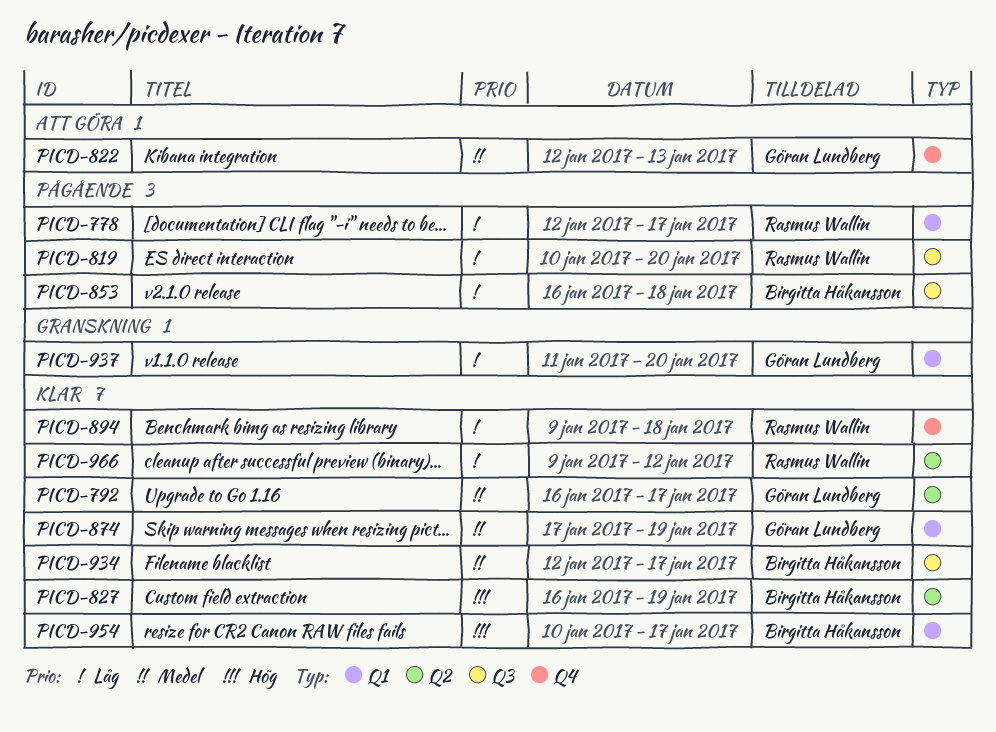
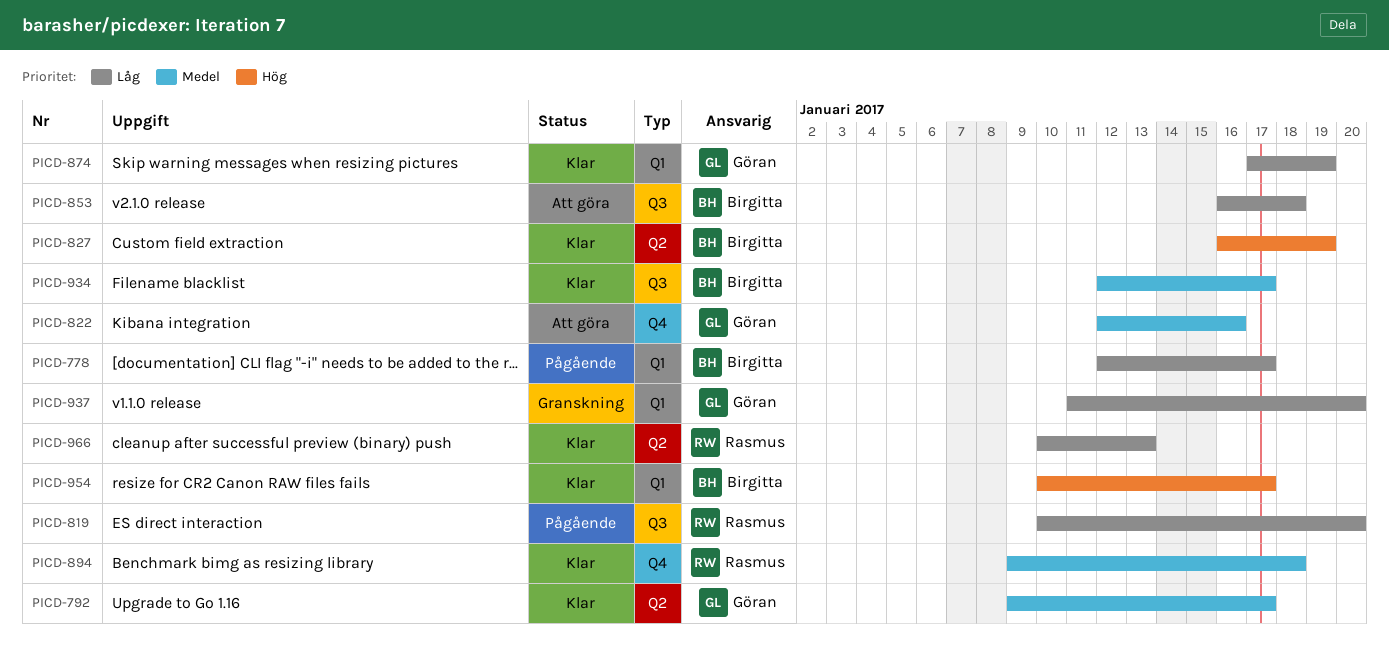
PICD-778, owner: Rasmus Wallin -> Birgitta Håkansson
PICD-792, start: Jan 16 -> Jan 9
PICD-822, due: Jan 13 -> Jan 16
PICD-853, status: Pågående -> Att göra
PICD-874, priority: Medel -> Låg
PICD-894, priority: Låg -> Medel
PICD-966, start: Jan 9 -> Jan 10
PICD-966, due: Jan 12 -> Jan 13

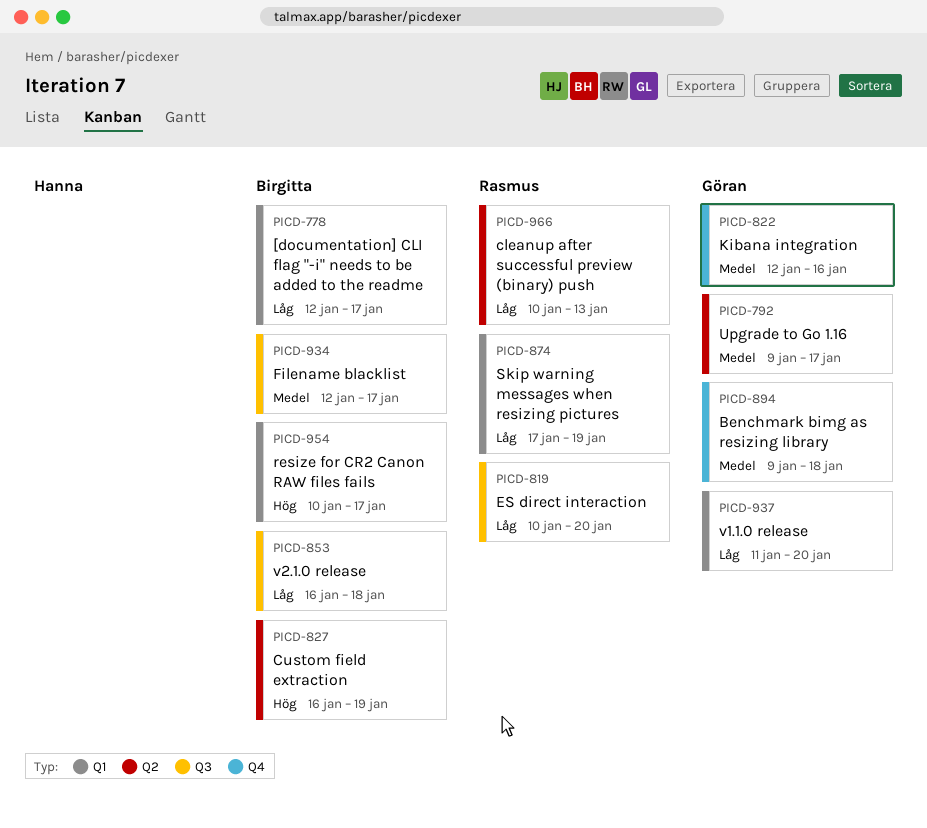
PICD-874, owner: Göran -> Rasmus
PICD-894, owner: Rasmus -> Göran

